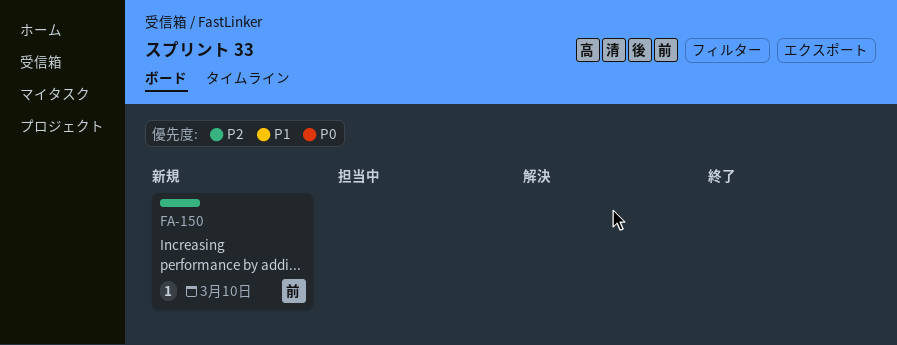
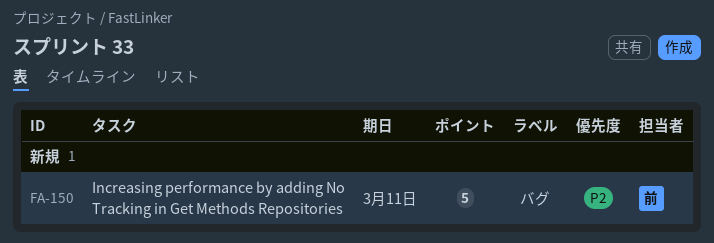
FA-150, estimate: 1 -> 5
FA-150, due: Mar 10 -> Mar 11

